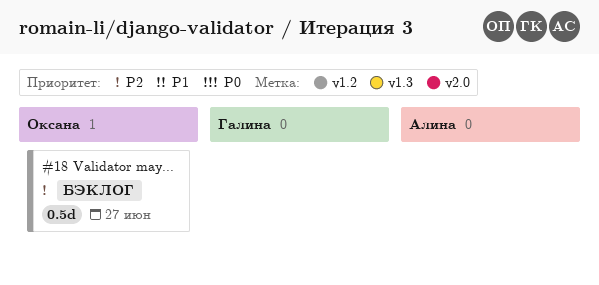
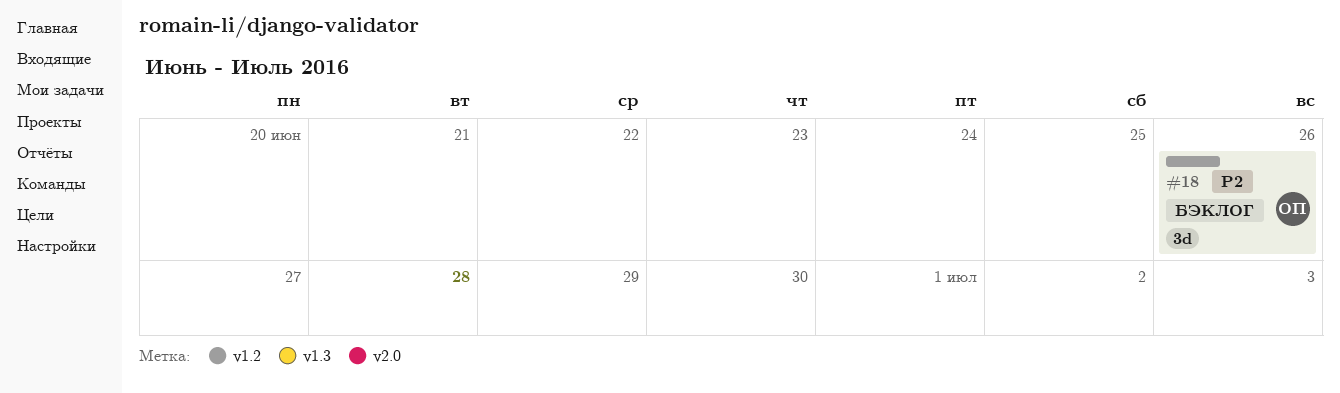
#18, estimate: 0.5d -> 3d
#18, due: Jun 27 -> Jun 26

